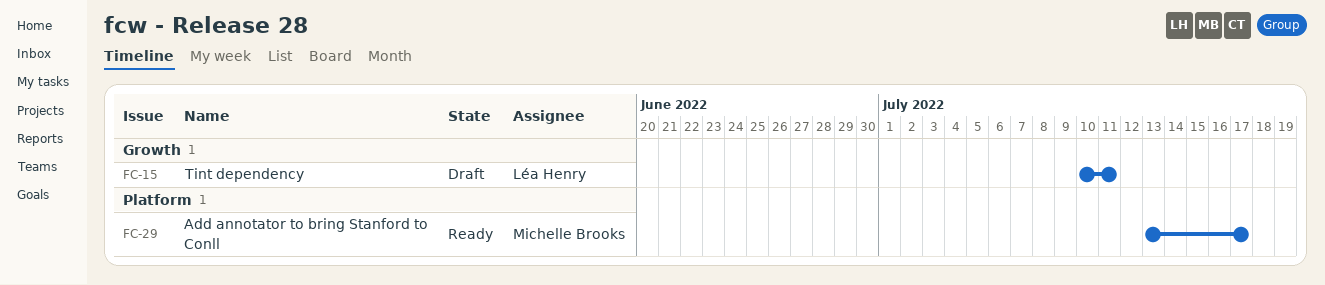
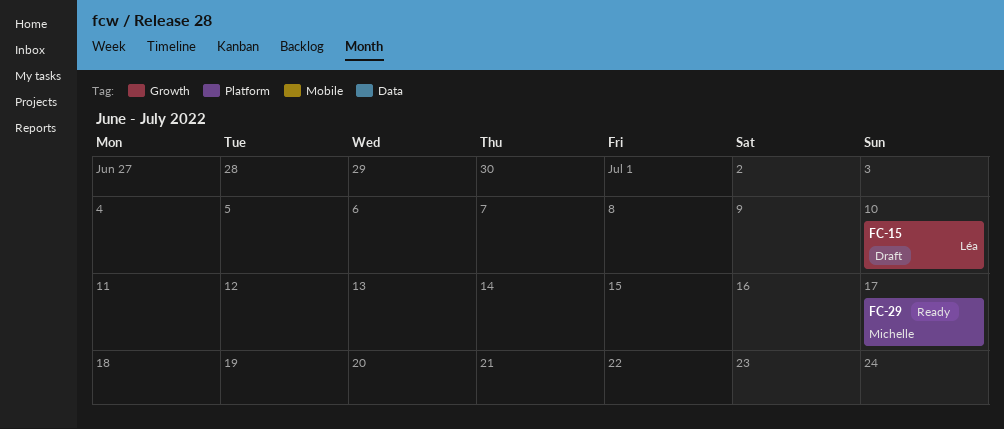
FC-15, due: Jul 11 -> Jul 10

